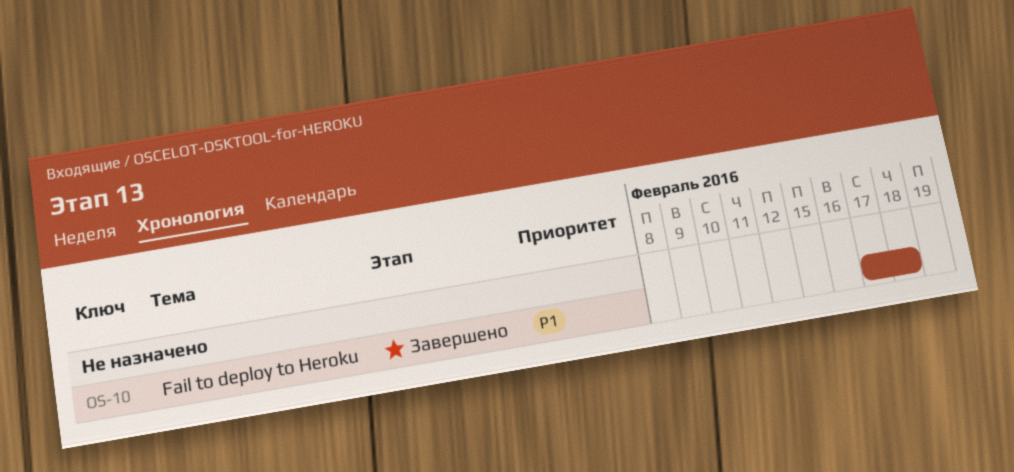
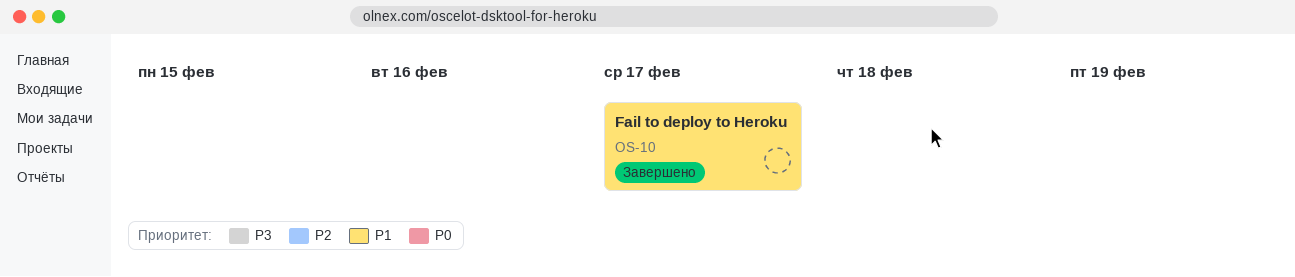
OS-10, due: Feb 18 -> Feb 17

